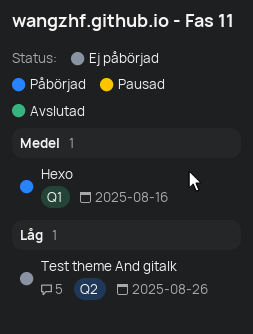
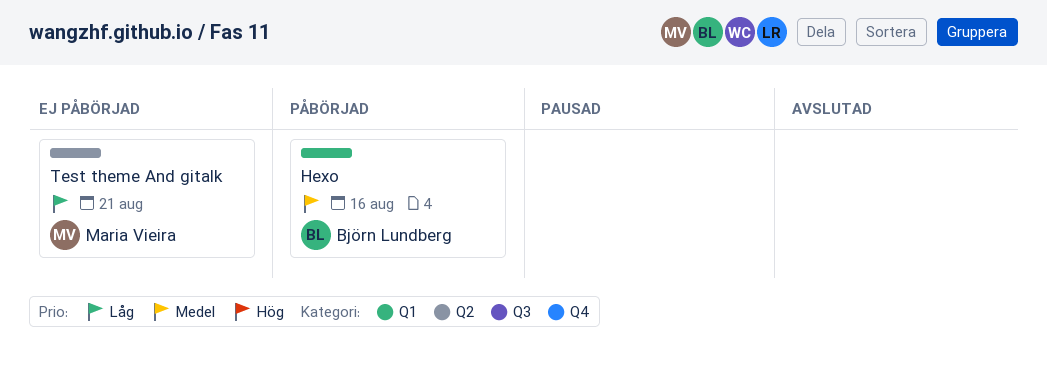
Test theme And gitalk, due: Aug 26 -> Aug 21

